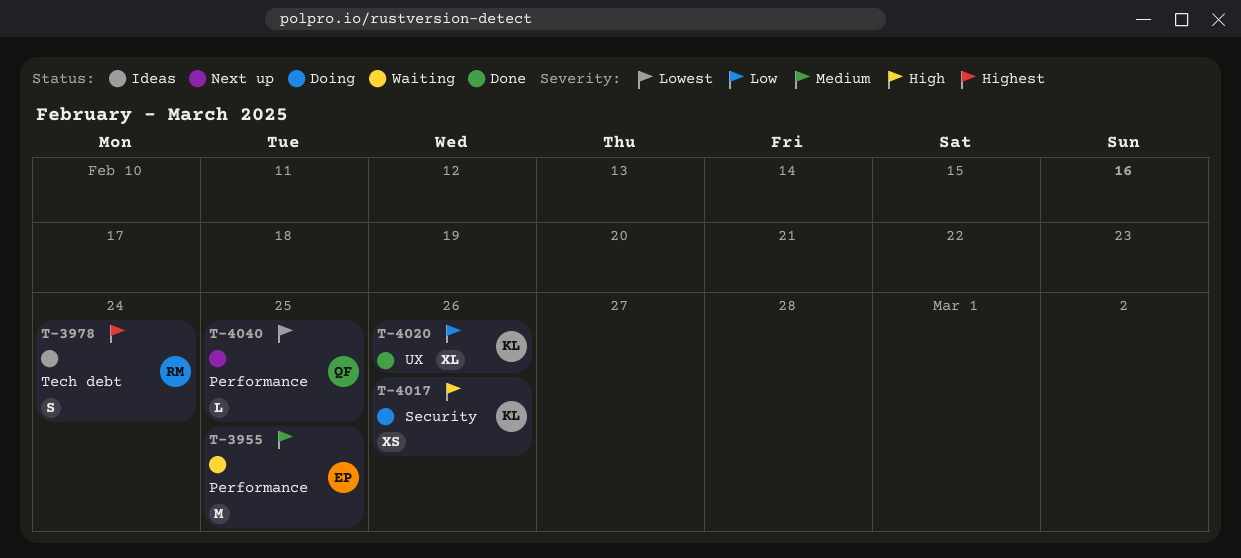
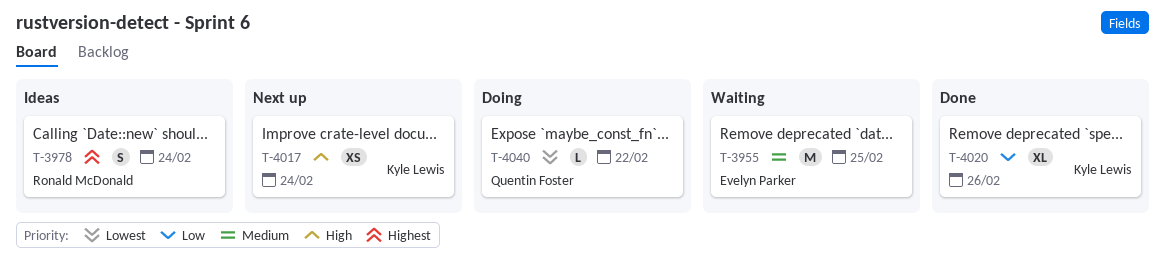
T-4017, status: Doing -> Next up
T-4017, due: Feb 26 -> Feb 24
T-4040, status: Next up -> Doing
T-4040, due: Feb 25 -> Feb 22

